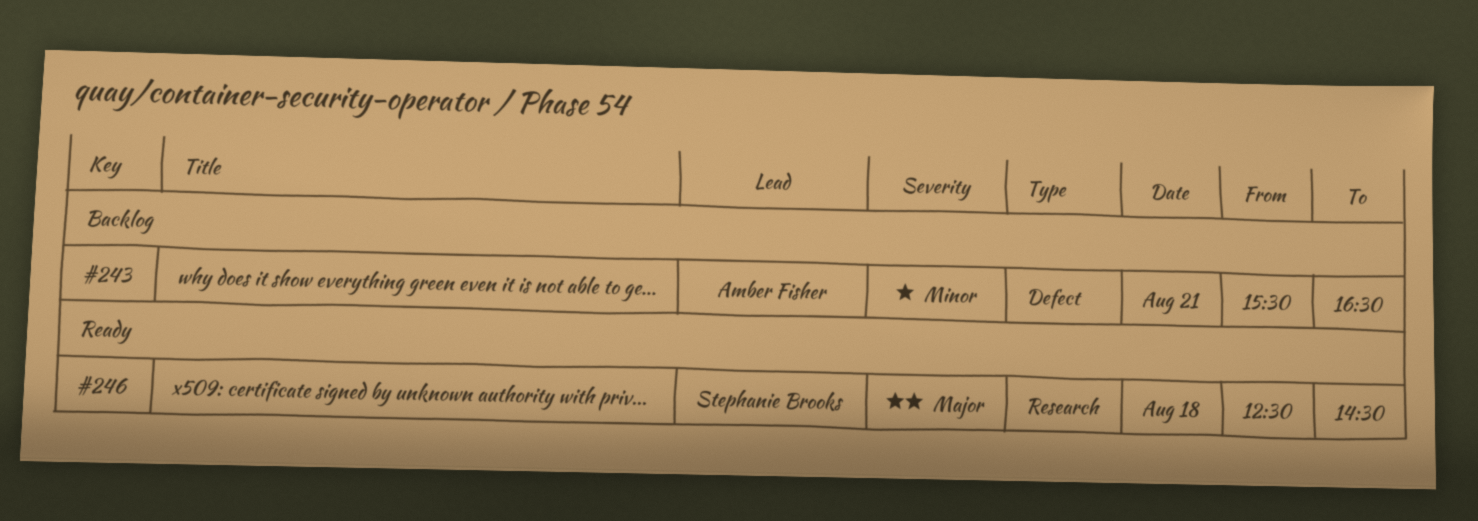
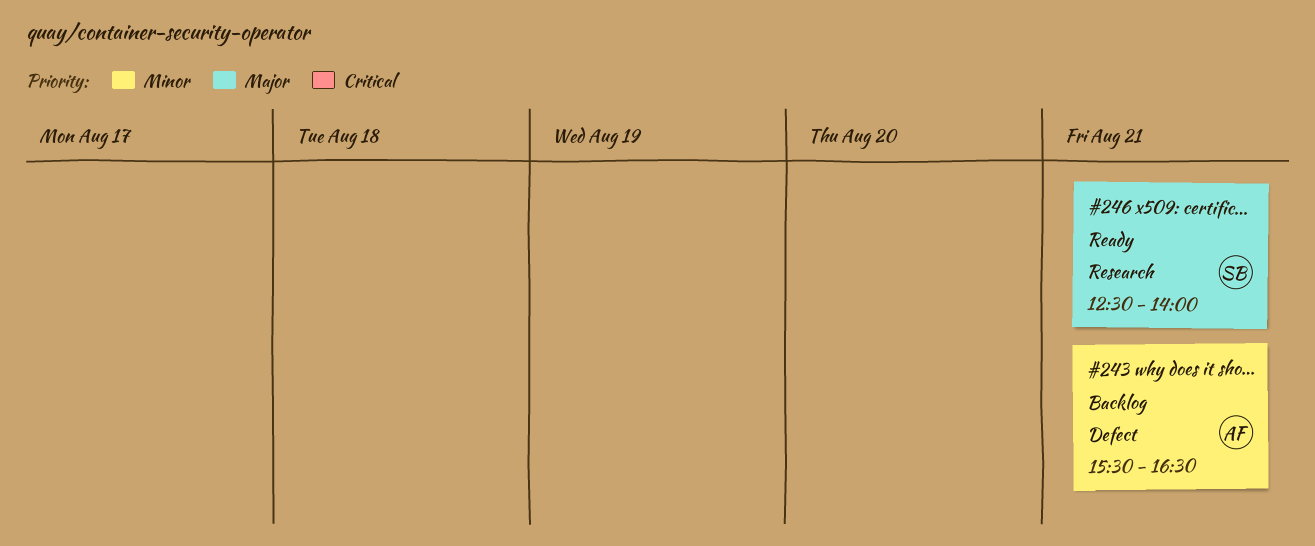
#246, day: Aug 18 -> Aug 21
#246, ends: 14:30 -> 14:00

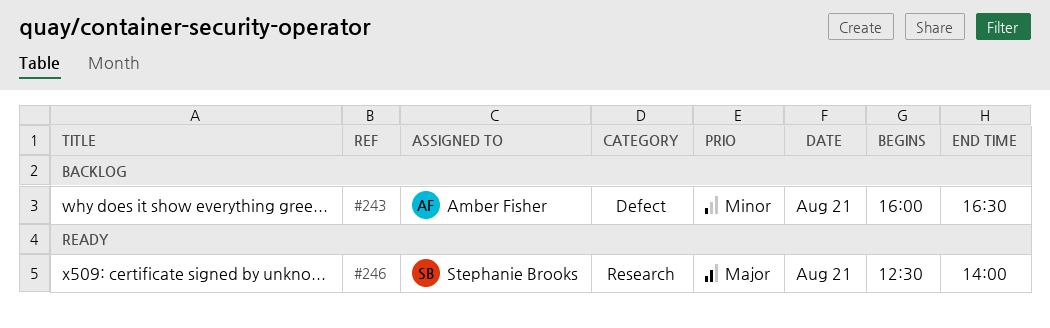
#243, begins: 15:30 -> 16:00

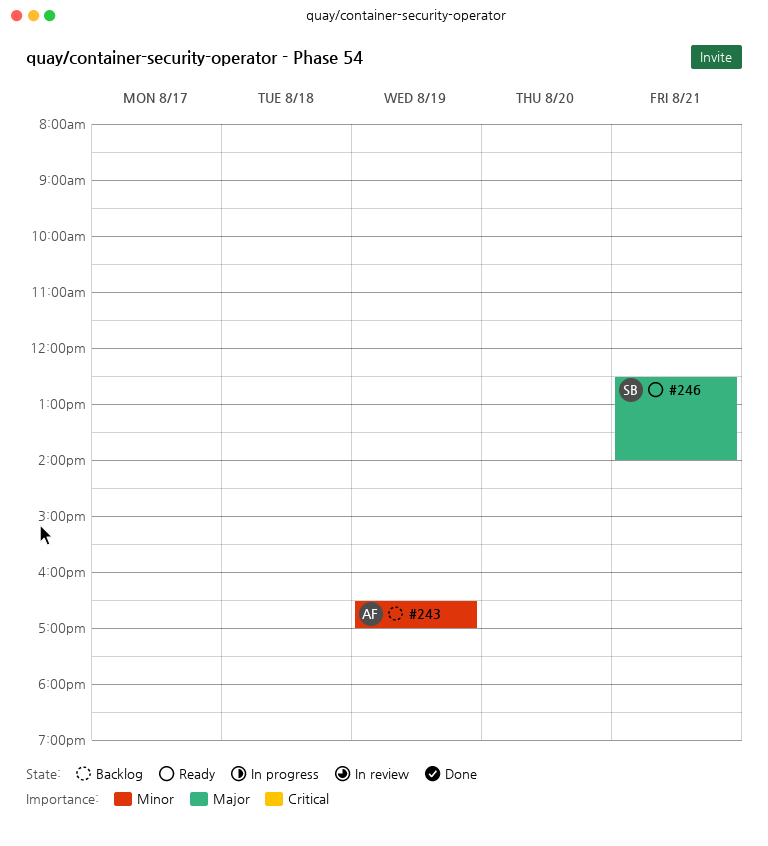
#243, day: Aug 21 -> Aug 19
#243, begins: 16:00 -> 16:30
#243, ends: 16:30 -> 17:00

